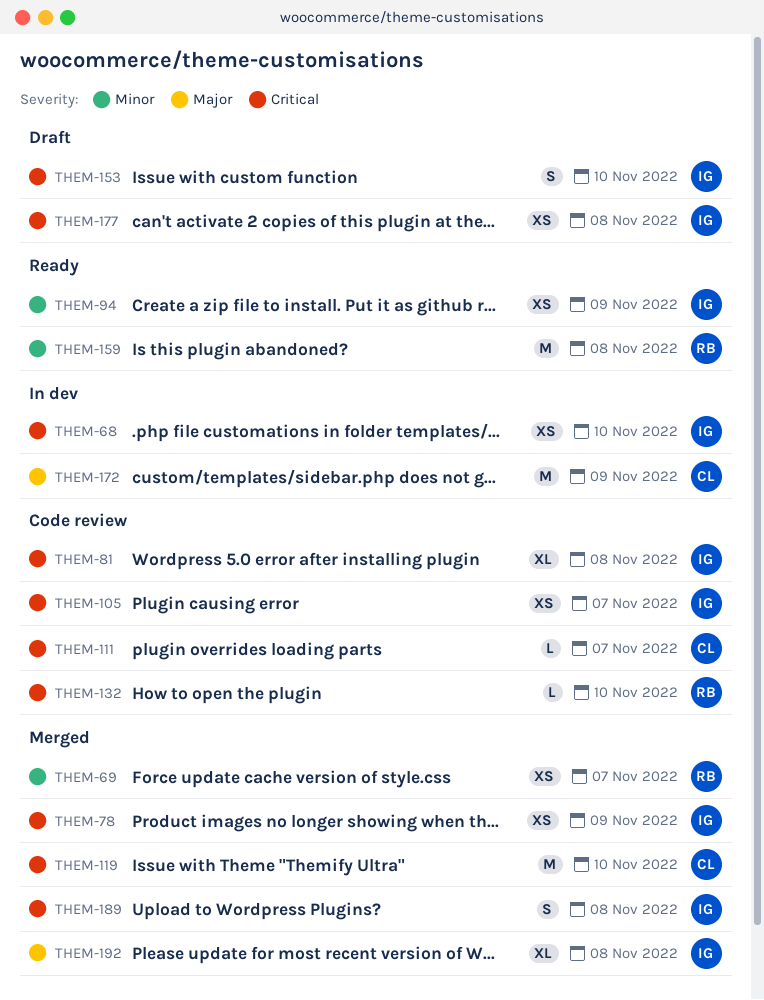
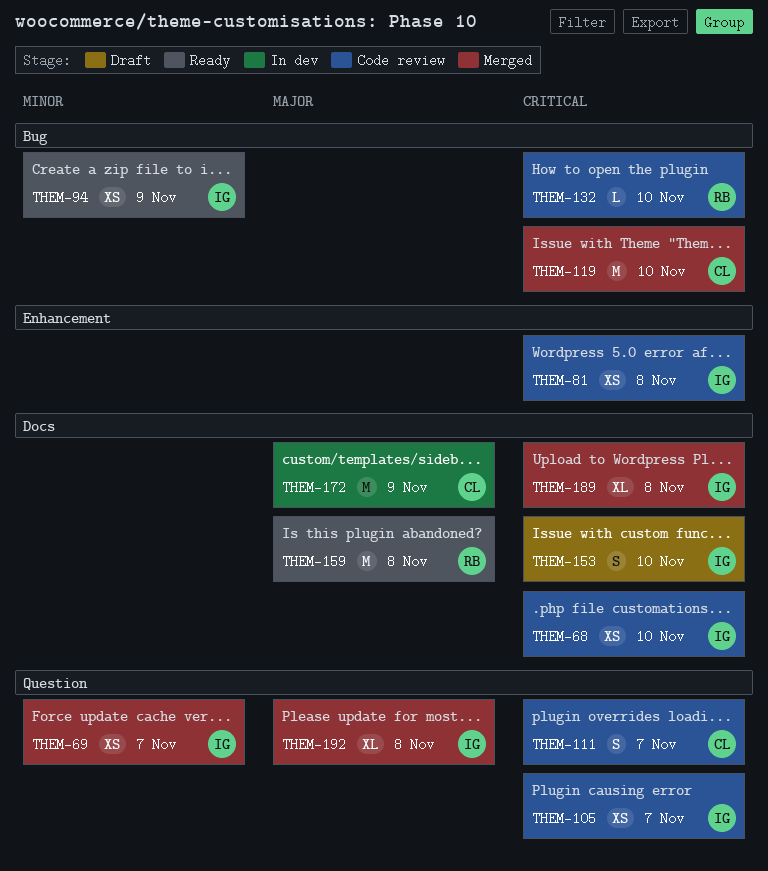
THEM-68, status: In dev -> Code review
THEM-69, owner: RB -> IG
THEM-78: present -> none
THEM-81, estimate: XL -> XS
THEM-111, estimate: L -> S
THEM-159, priority: Minor -> Major
THEM-177: present -> none
THEM-189, estimate: S -> XL

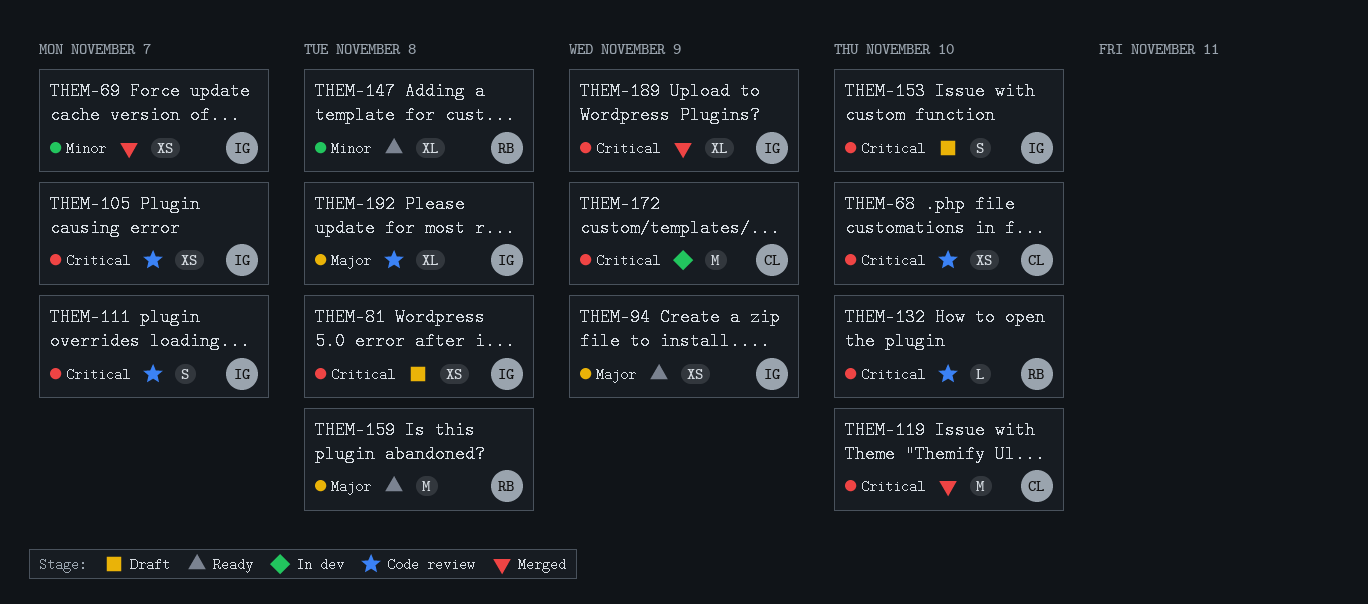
THEM-68, owner: IG -> CL
THEM-81, status: Code review -> Draft
THEM-94, priority: Minor -> Major
THEM-111, owner: CL -> IG
THEM-147: none -> present
THEM-172, priority: Major -> Critical
THEM-189, due: Nov 8 -> Nov 9
THEM-192, status: Merged -> Code review

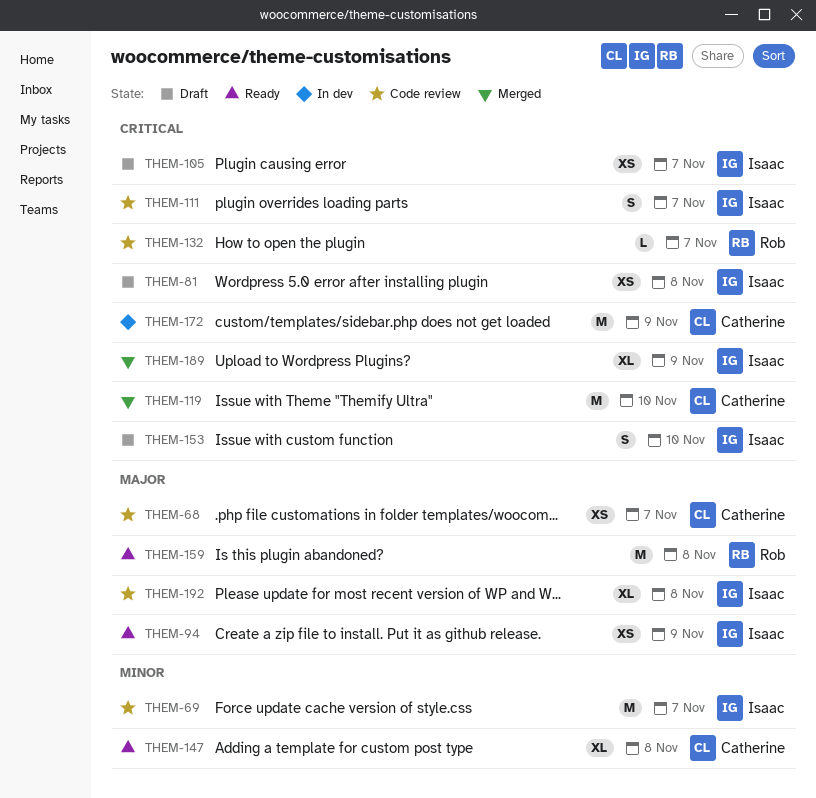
THEM-68, priority: Critical -> Major
THEM-68, due: Nov 10 -> Nov 7
THEM-69, status: Merged -> Code review
THEM-69, estimate: XS -> M
THEM-105, status: Code review -> Draft
THEM-132, due: Nov 10 -> Nov 7
THEM-147, owner: Rob -> Catherine

